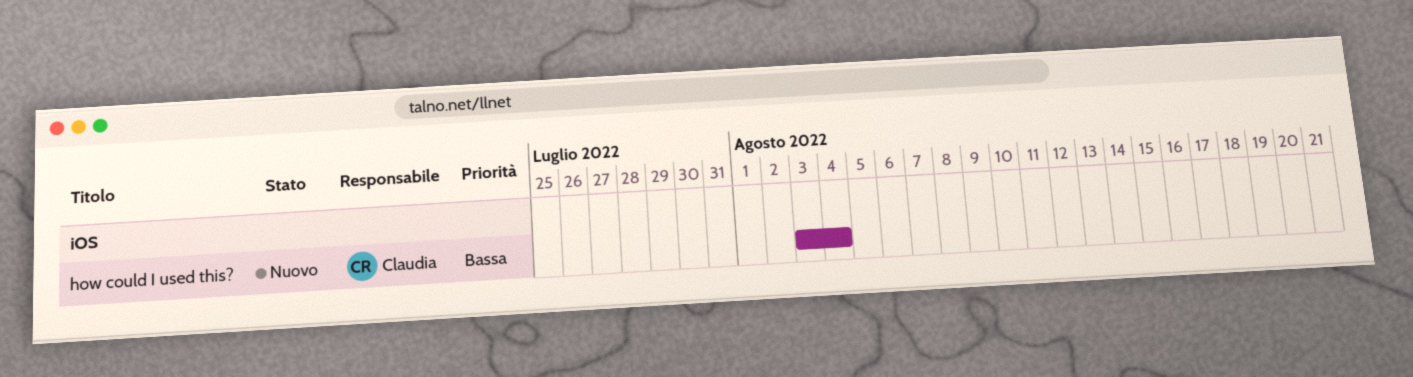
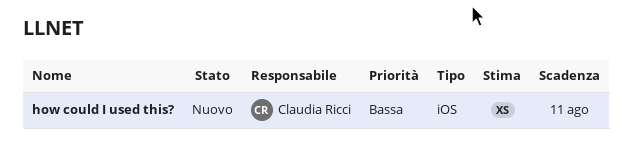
how could I used this?, due: Aug 4 -> Aug 11

